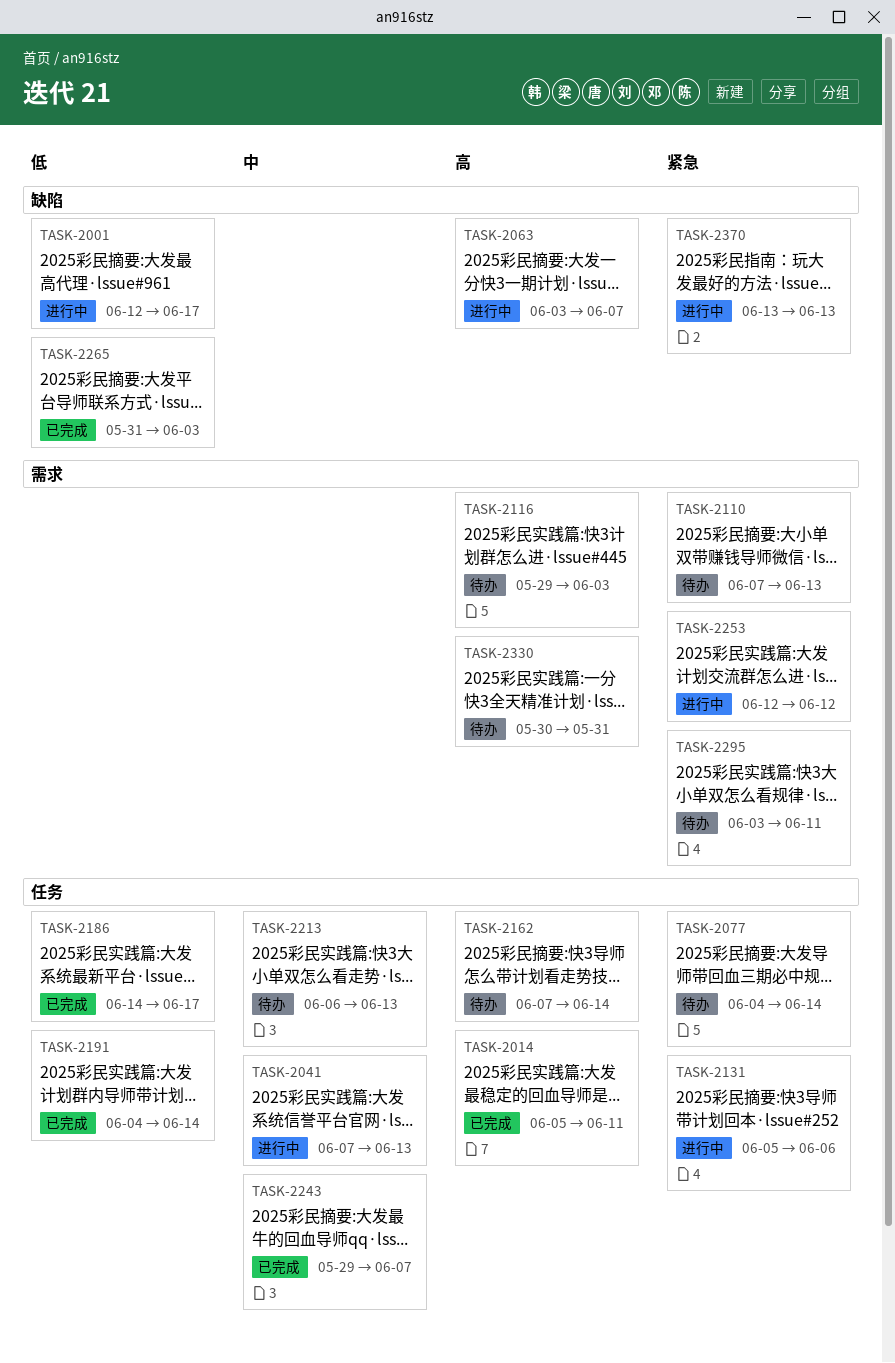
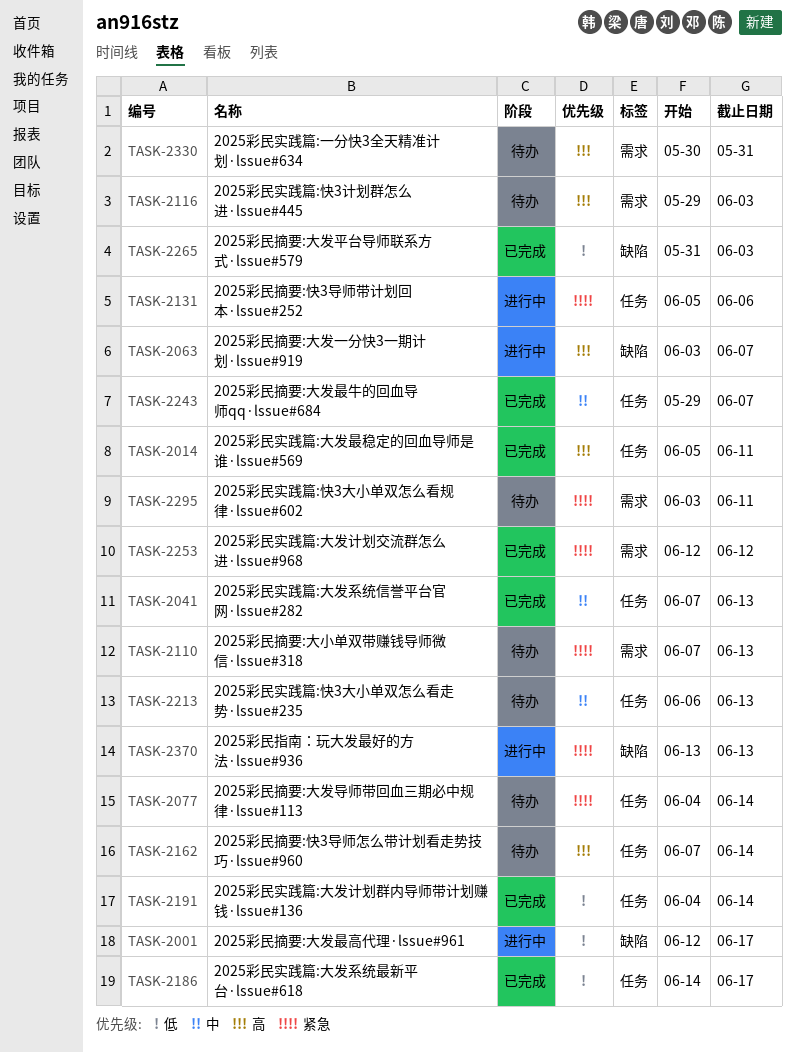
TASK-2041, status: 进行中 -> 已完成
TASK-2253, status: 进行中 -> 已完成

